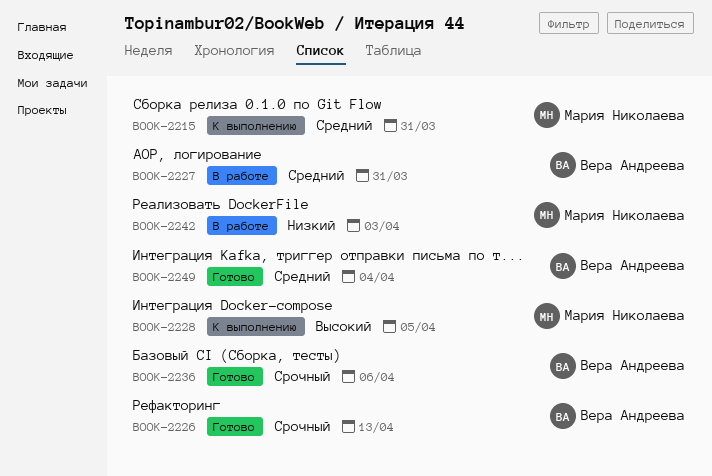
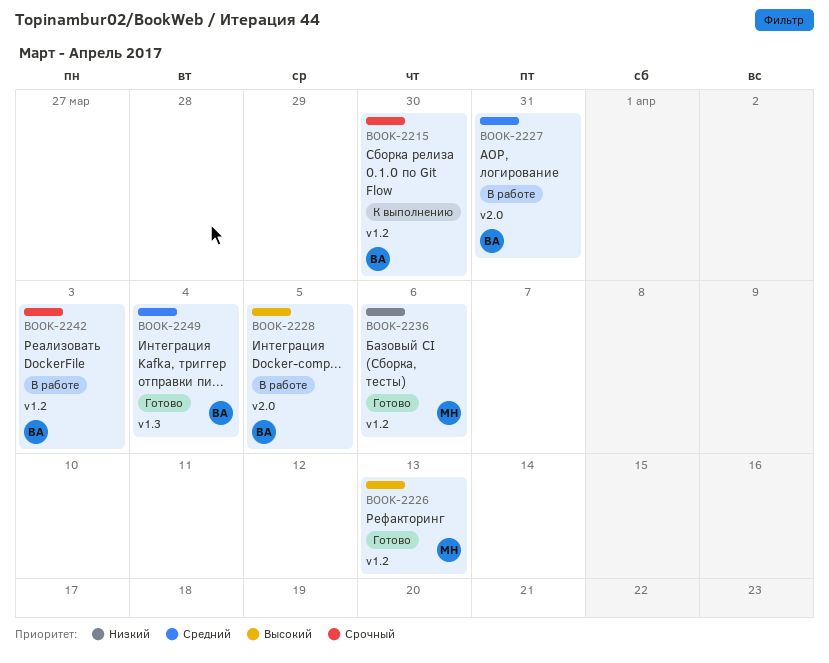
BOOK-2215, owner: Мария Николаева -> Вера Андреева
BOOK-2215, priority: Средний -> Срочный
BOOK-2215, due: Mar 31 -> Mar 30
BOOK-2226, owner: Вера Андреева -> Мария Николаева
BOOK-2226, priority: Срочный -> Высокий
BOOK-2228, status: К выполнению -> В работе
BOOK-2228, owner: Мария Николаева -> Вера Андреева
BOOK-2236, owner: Вера Андреева -> Мария Николаева
BOOK-2236, priority: Срочный -> Низкий
BOOK-2242, owner: Мария Николаева -> Вера Андреева
BOOK-2242, priority: Низкий -> Срочный

